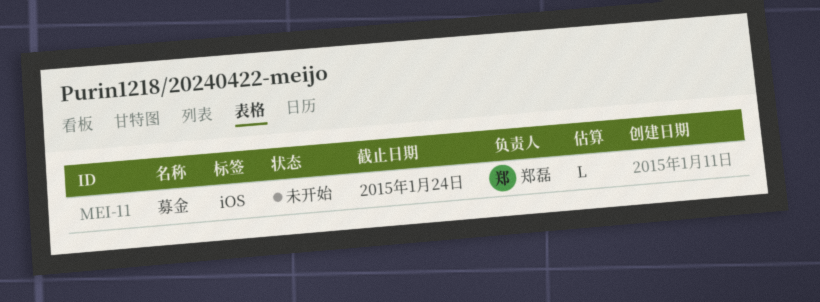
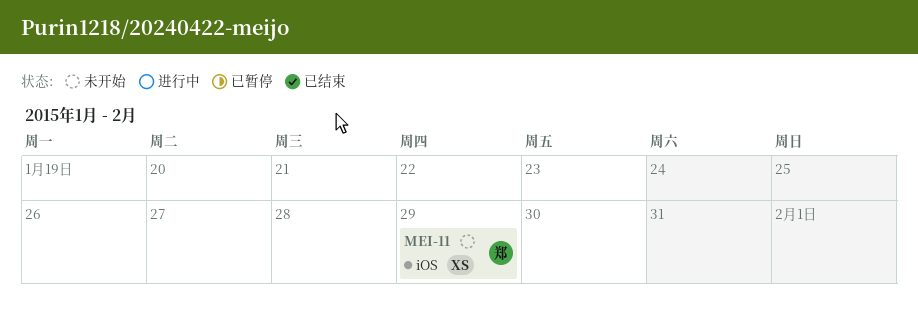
MEI-11, estimate: L -> XS
MEI-11, due: Jan 24 -> Jan 29

